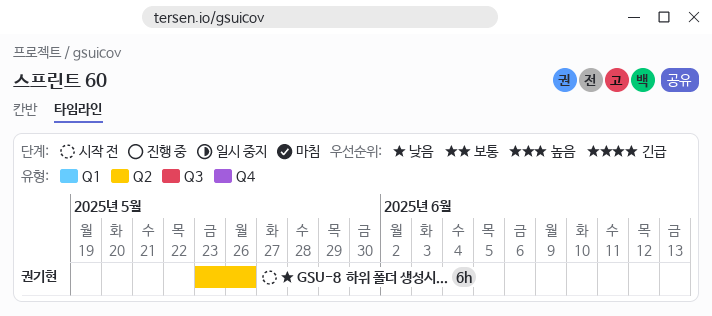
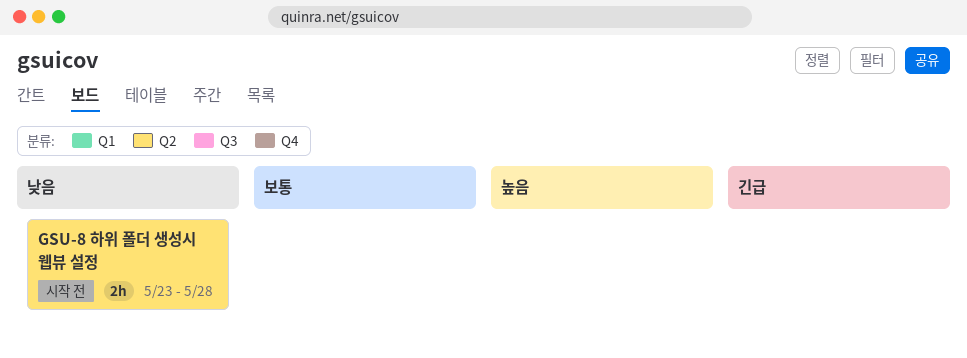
GSU-8, estimate: 6h -> 2h
GSU-8, due: May 26 -> May 28

